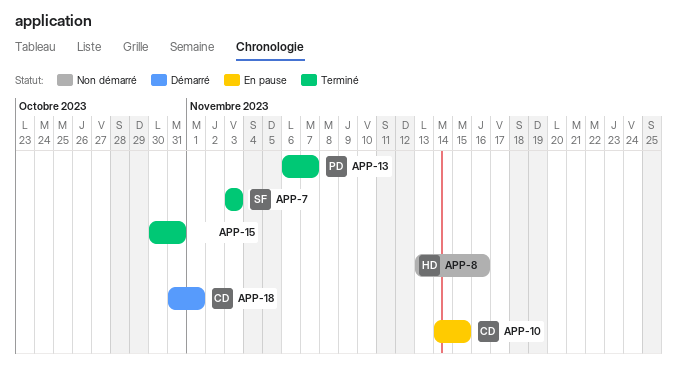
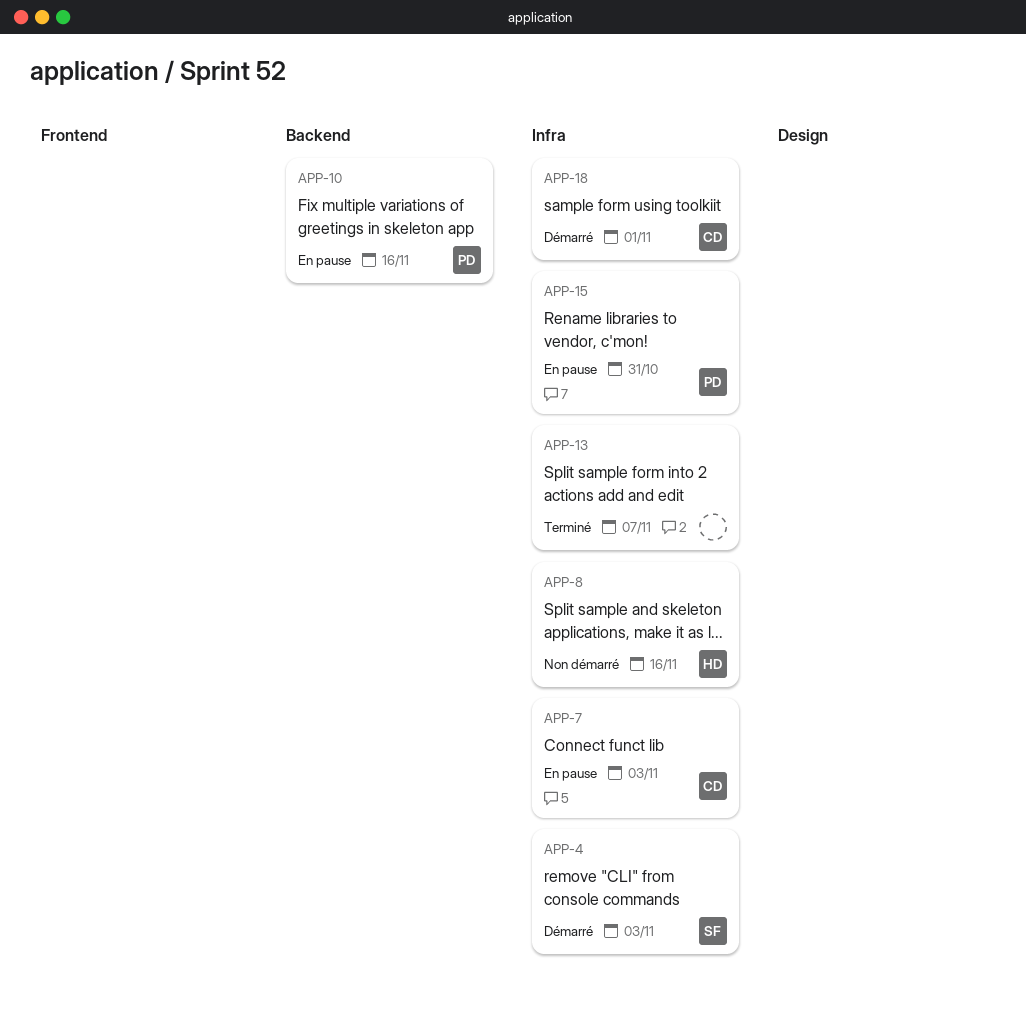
APP-4: none -> present
APP-7, status: Terminé -> En pause
APP-7, owner: SF -> CD
APP-10, owner: CD -> PD
APP-10, due: Nov 15 -> Nov 16
APP-13, owner: PD -> none
APP-15, status: Terminé -> En pause
APP-15, owner: none -> PD

